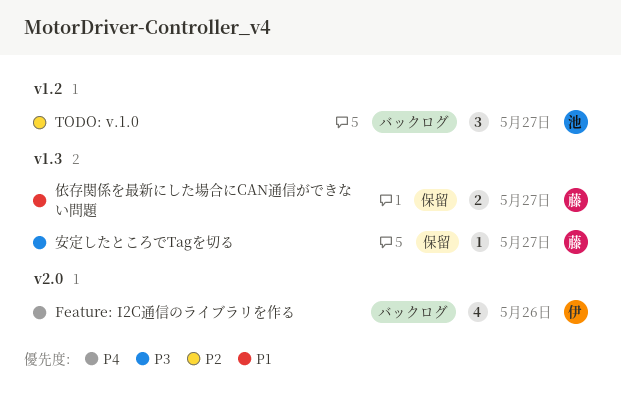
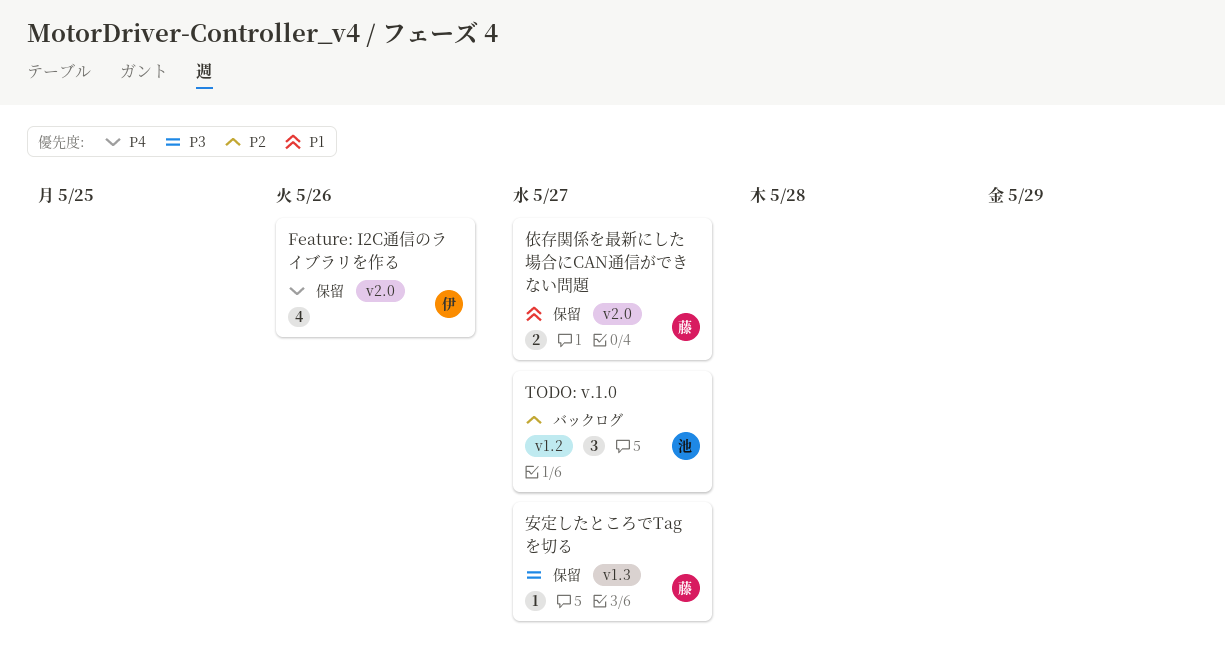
Feature: I2C通信のライブラリを作る, status: バックログ -> 保留
依存関係を最新にした場合にCAN通信ができない問題, label: v1.3 -> v2.0

